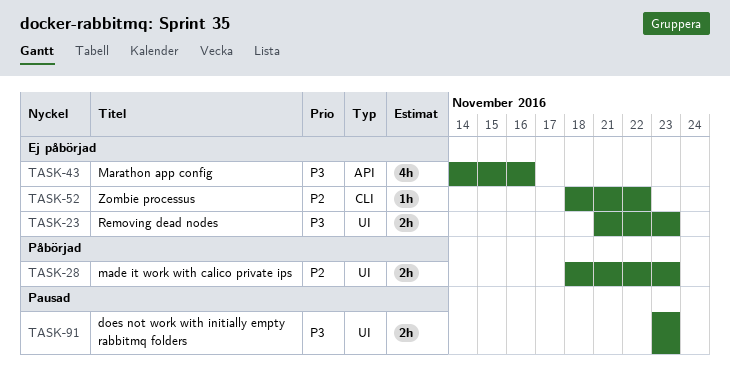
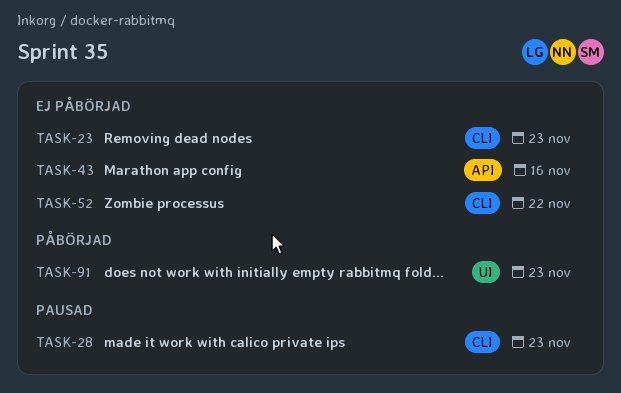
TASK-23, label: UI -> CLI
TASK-28, status: Påbörjad -> Pausad
TASK-28, label: UI -> CLI
TASK-91, status: Pausad -> Påbörjad

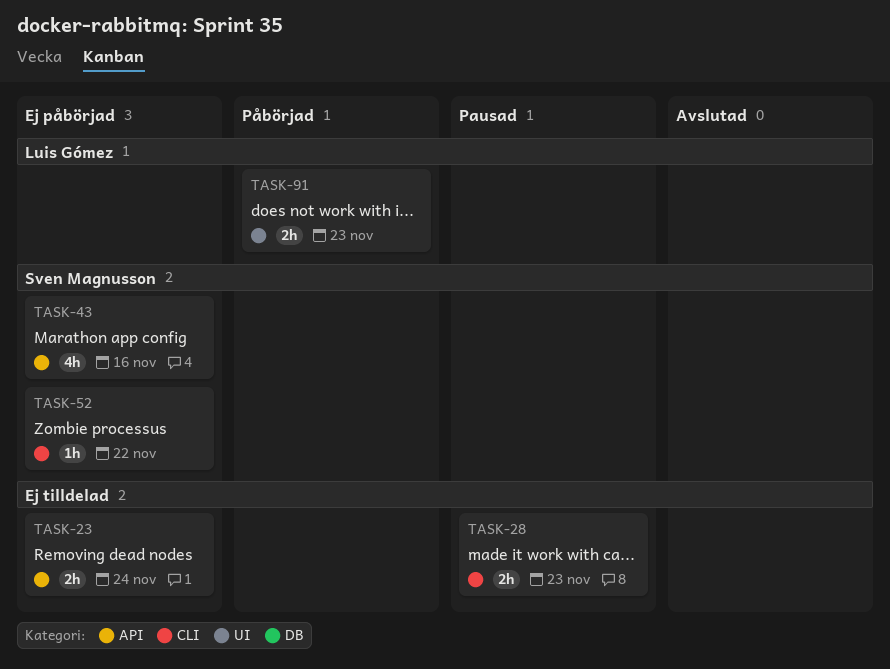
TASK-23, label: CLI -> API
TASK-23, due: Nov 23 -> Nov 24

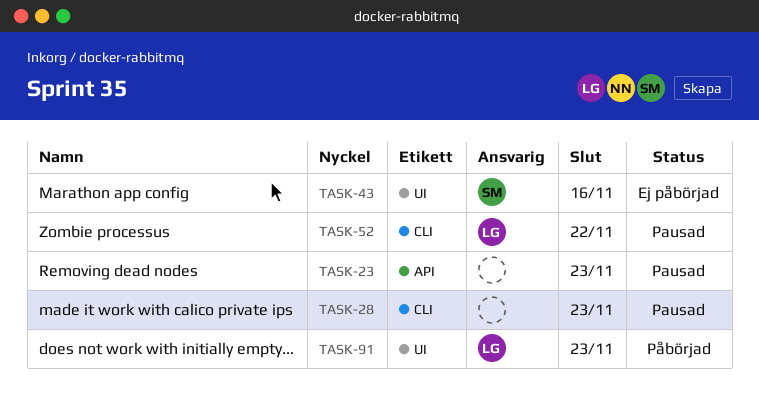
TASK-23, status: Ej påbörjad -> Pausad
TASK-23, due: Nov 24 -> Nov 23
TASK-43, label: API -> UI
TASK-52, status: Ej påbörjad -> Pausad
TASK-52, owner: Sven Magnusson -> Luis Gómez

